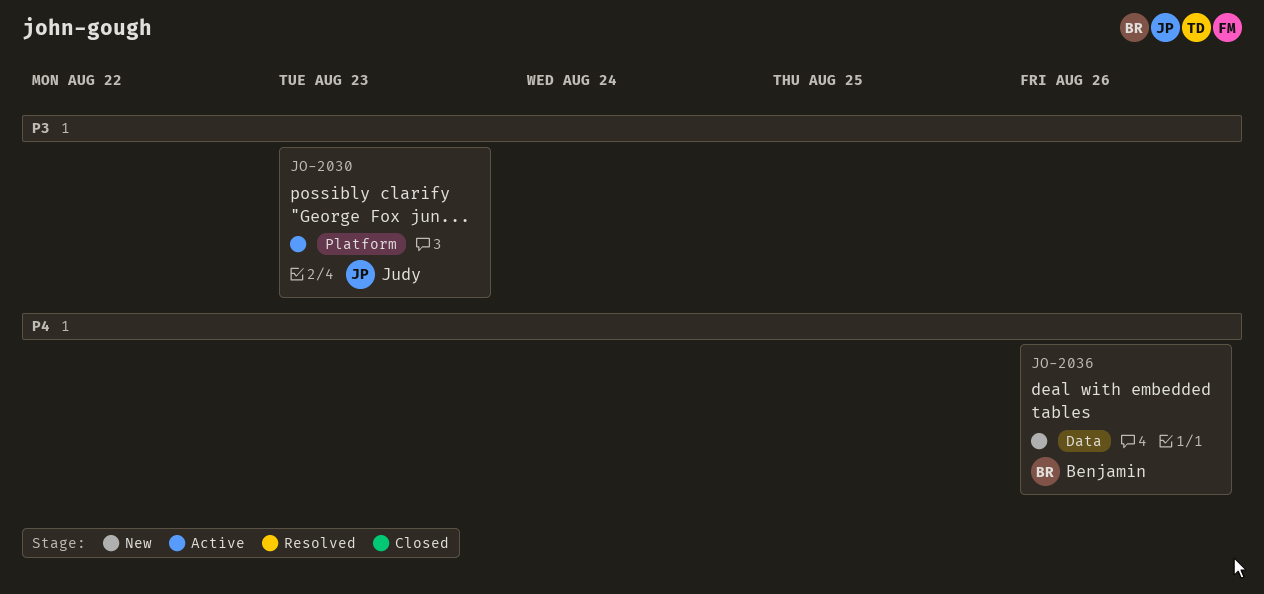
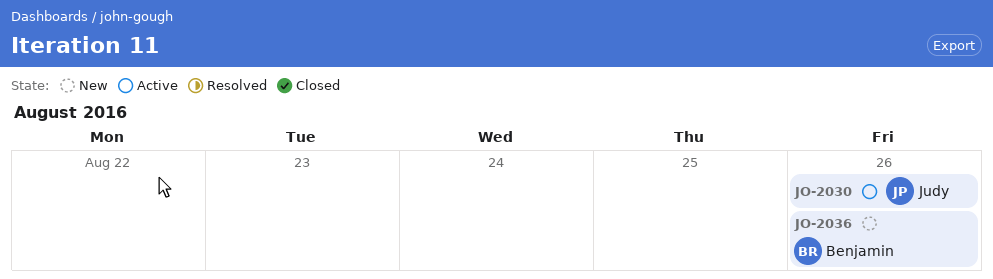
JO-2030, due: Aug 23 -> Aug 26

